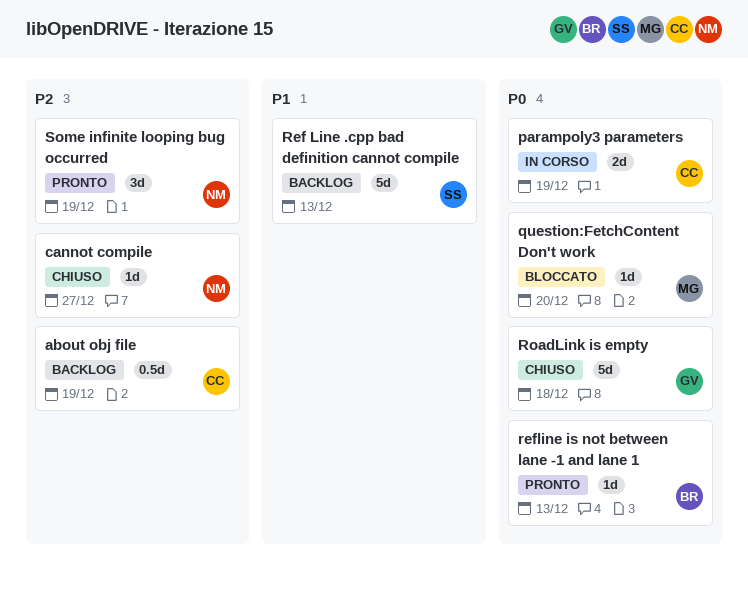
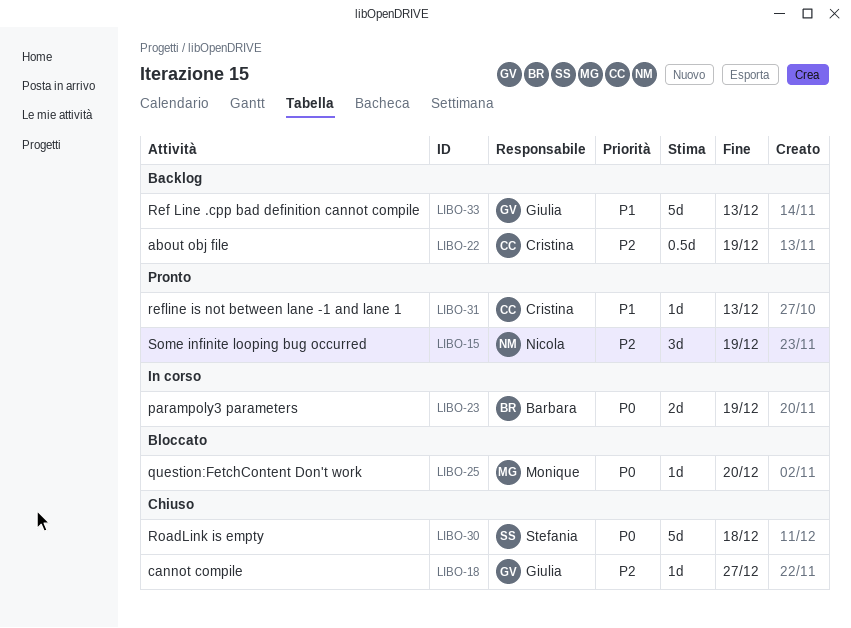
cannot compile, owner: Nicola -> Giulia
parampoly3 parameters, owner: Cristina -> Barbara
Ref Line .cpp bad definition cannot compile, owner: Stefania -> Giulia
refline is not between lane -1 and lane 1, owner: Barbara -> Cristina
refline is not between lane -1 and lane 1, priority: P0 -> P1
RoadLink is empty, owner: Giulia -> Stefania

